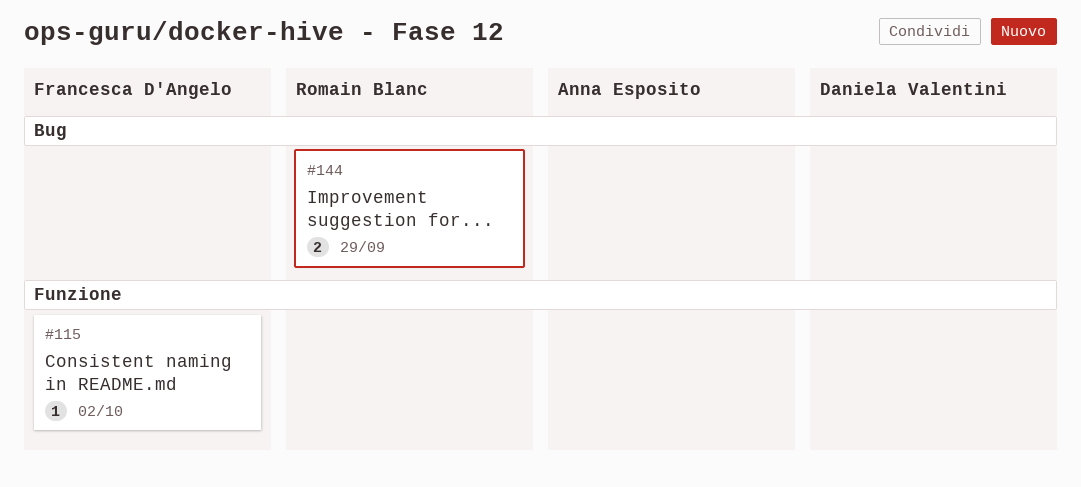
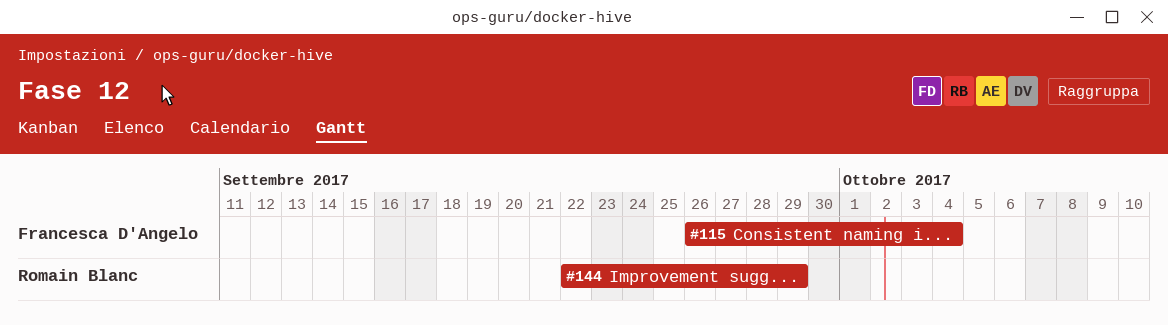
#115, due: Oct 2 -> Oct 4

